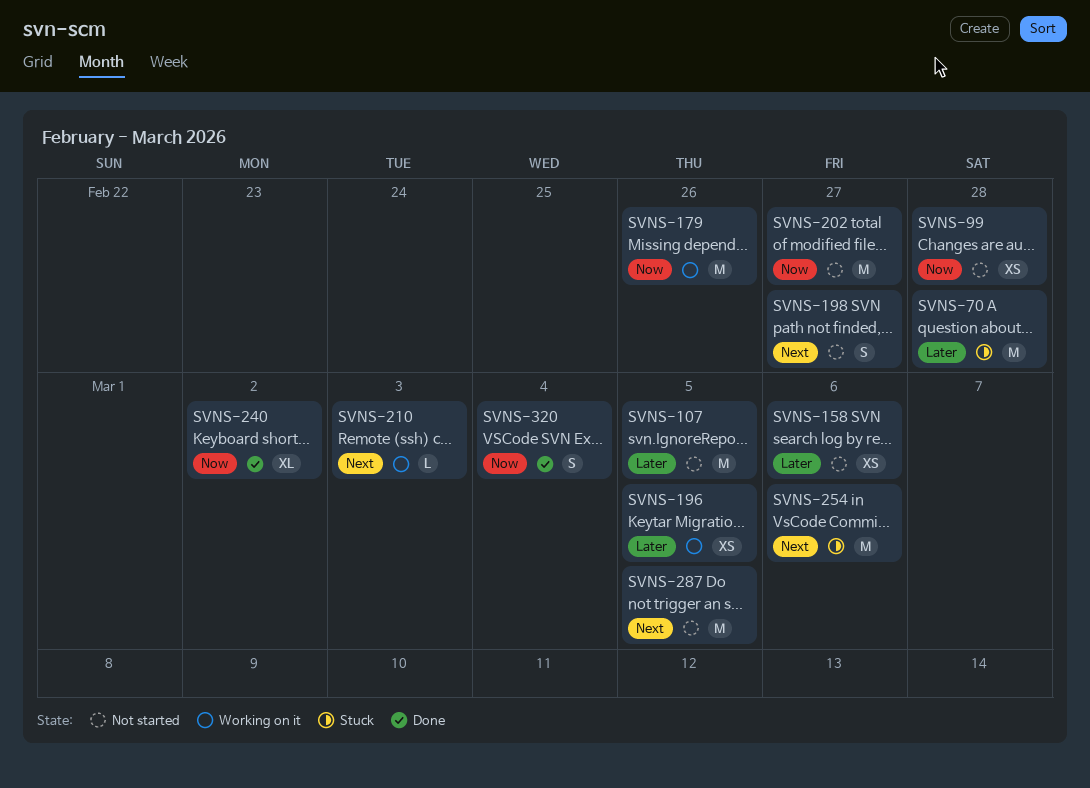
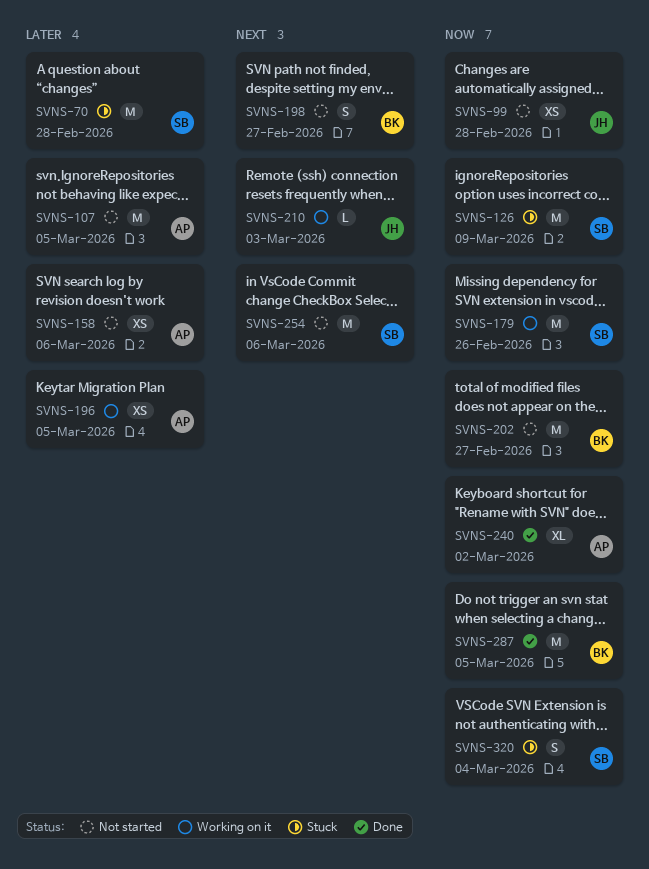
SVNS-126: none -> present
SVNS-254, status: Stuck -> Not started
SVNS-287, status: Not started -> Done
SVNS-287, priority: Next -> Now
SVNS-320, status: Done -> Stuck

